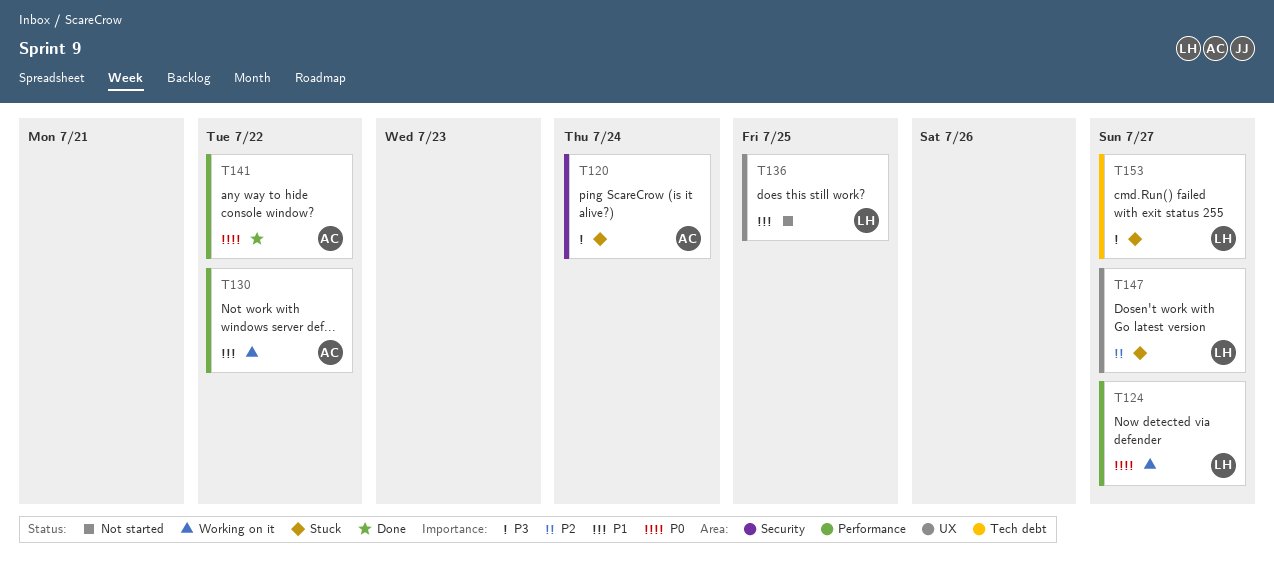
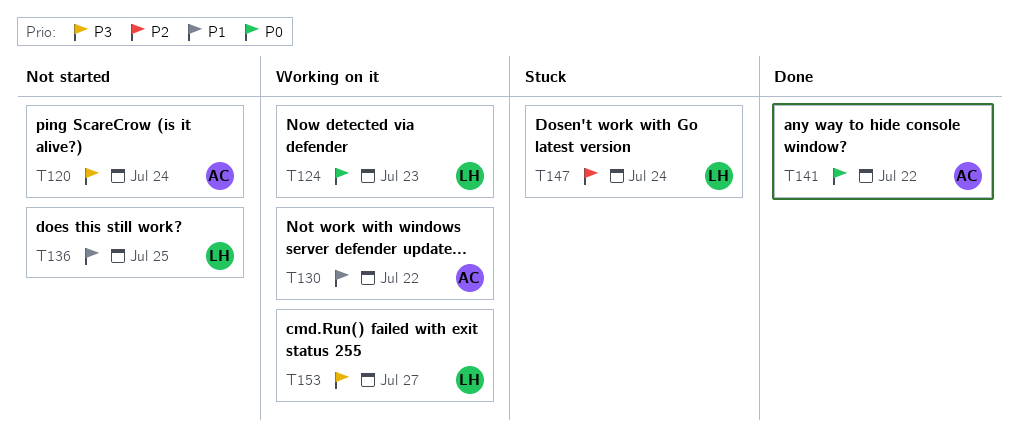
T120, status: Stuck -> Not started
T124, due: Jul 27 -> Jul 23
T147, due: Jul 27 -> Jul 24
T153, status: Stuck -> Working on it

